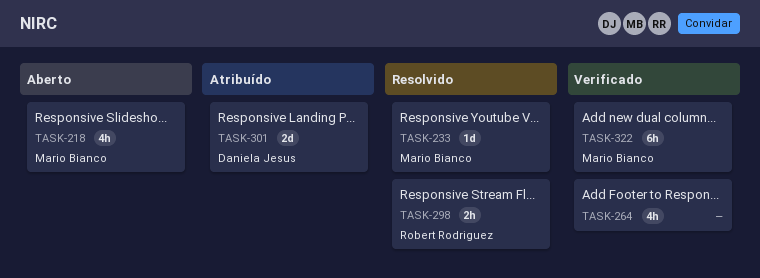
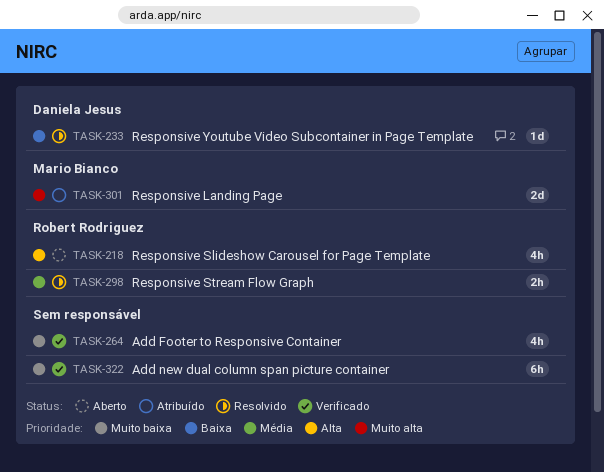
TASK-218, owner: Mario Bianco -> Robert Rodriguez
TASK-233, owner: Mario Bianco -> Daniela Jesus
TASK-301, owner: Daniela Jesus -> Mario Bianco
TASK-322, owner: Mario Bianco -> none

